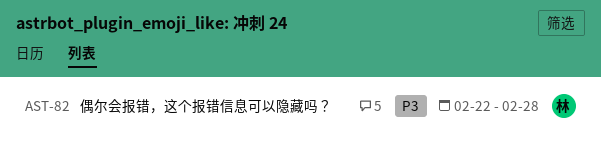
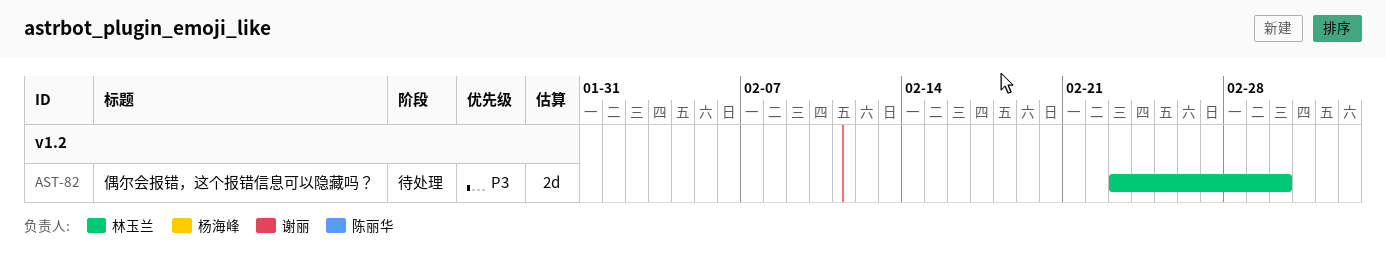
AST-82, start: Feb 22 -> Feb 23
AST-82, due: Feb 28 -> Mar 2

